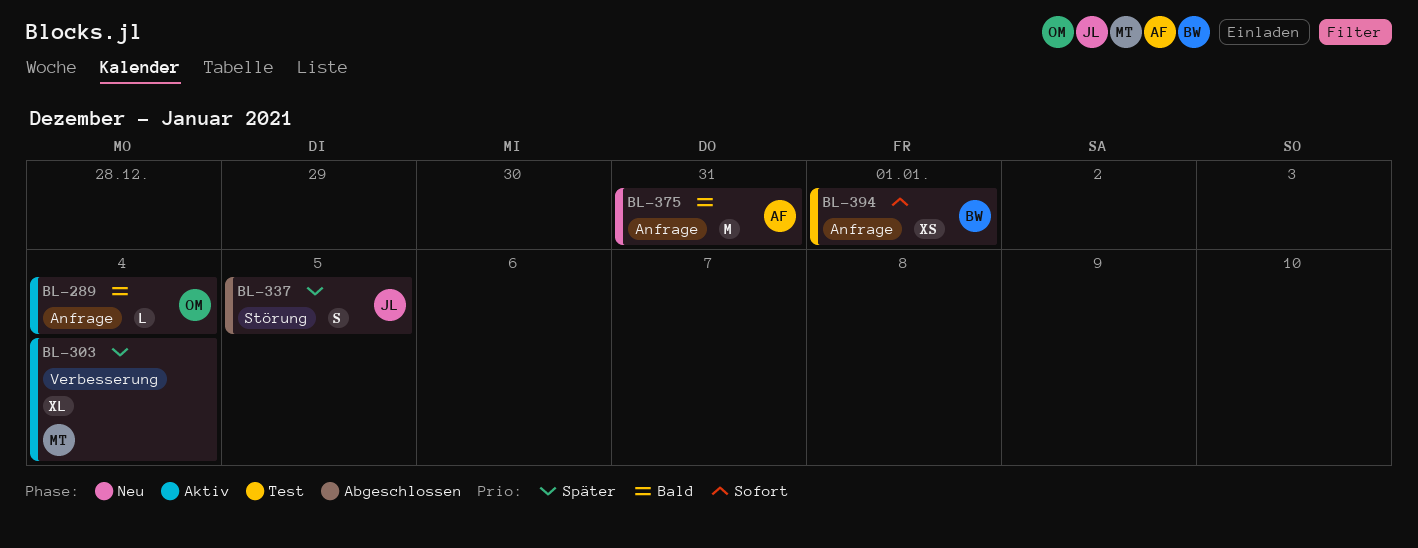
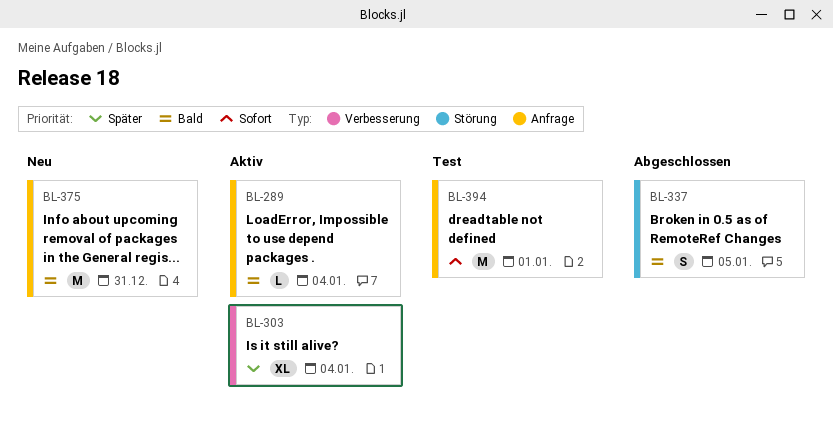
BL-337, priority: Später -> Bald
BL-394, estimate: XS -> M

